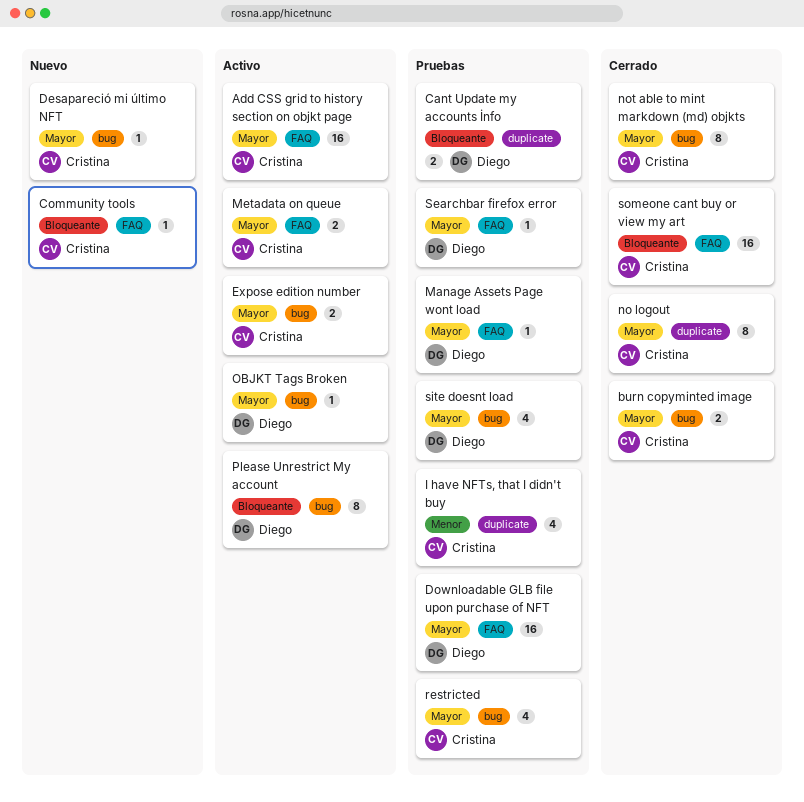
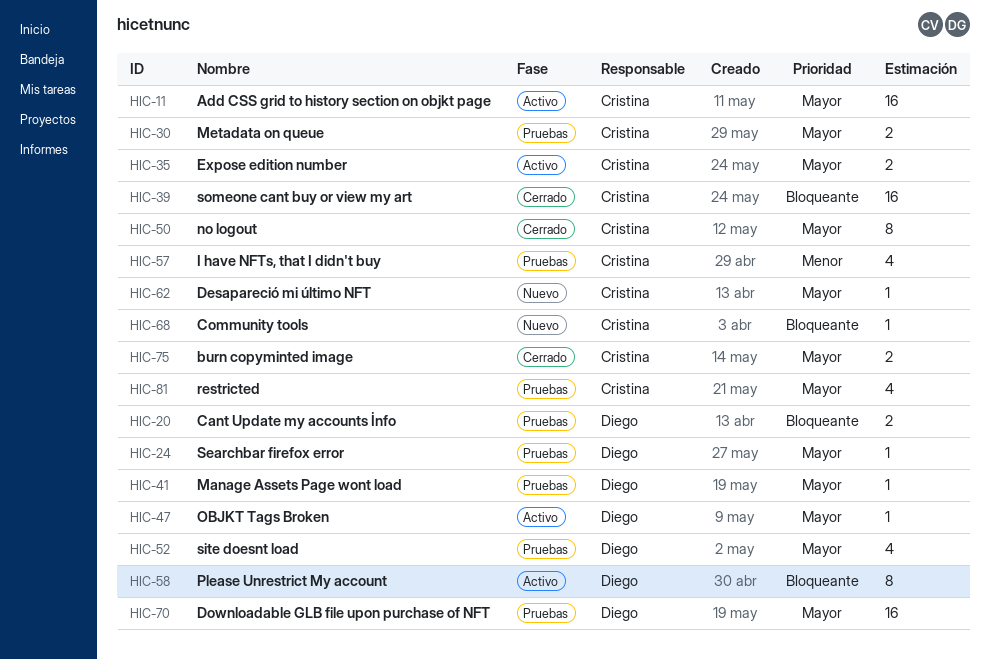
Metadata on queue, status: Activo -> Pruebas
not able to mint markdown (md) objkts: present -> none

